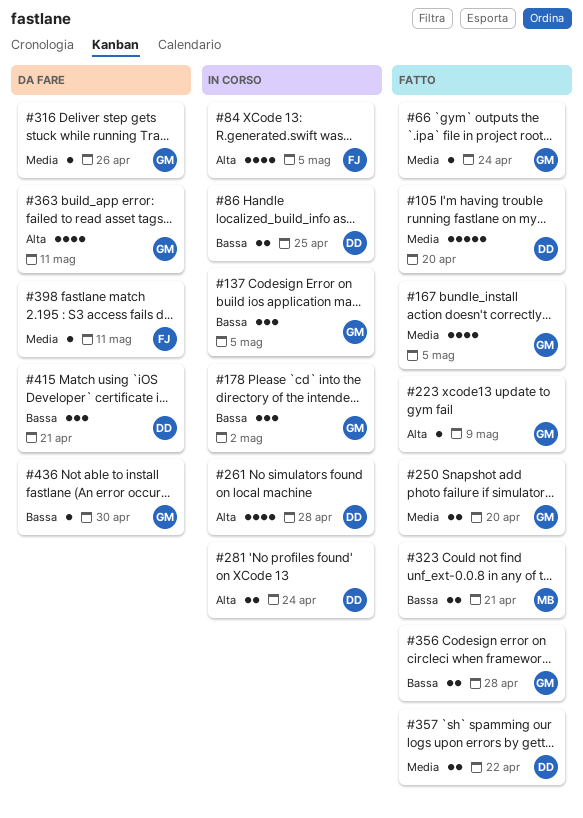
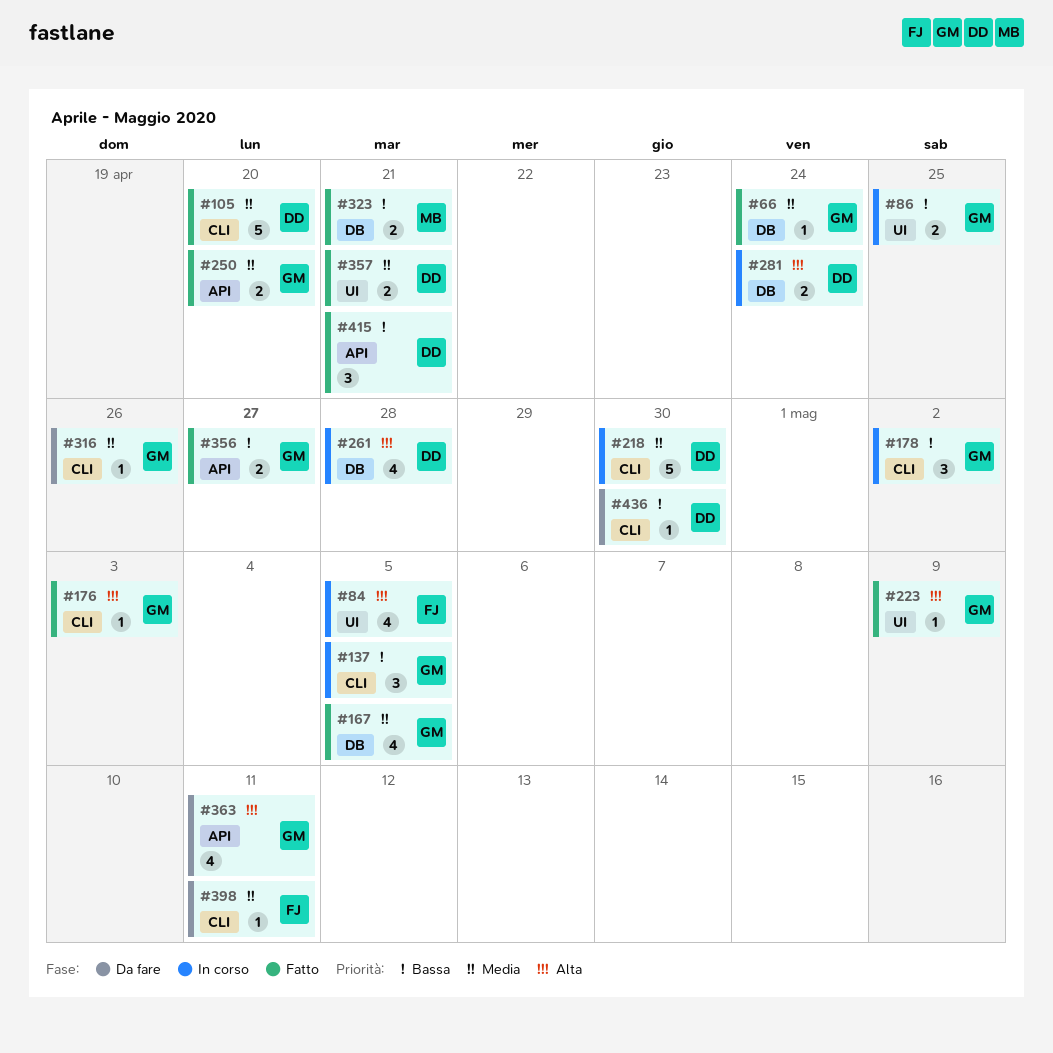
#86, owner: DD -> GM
#176: none -> present
#218: none -> present
#356, due: Apr 28 -> Apr 27
#357, due: Apr 22 -> Apr 21
#415, status: Da fare -> Fatto
#436, owner: GM -> DD

